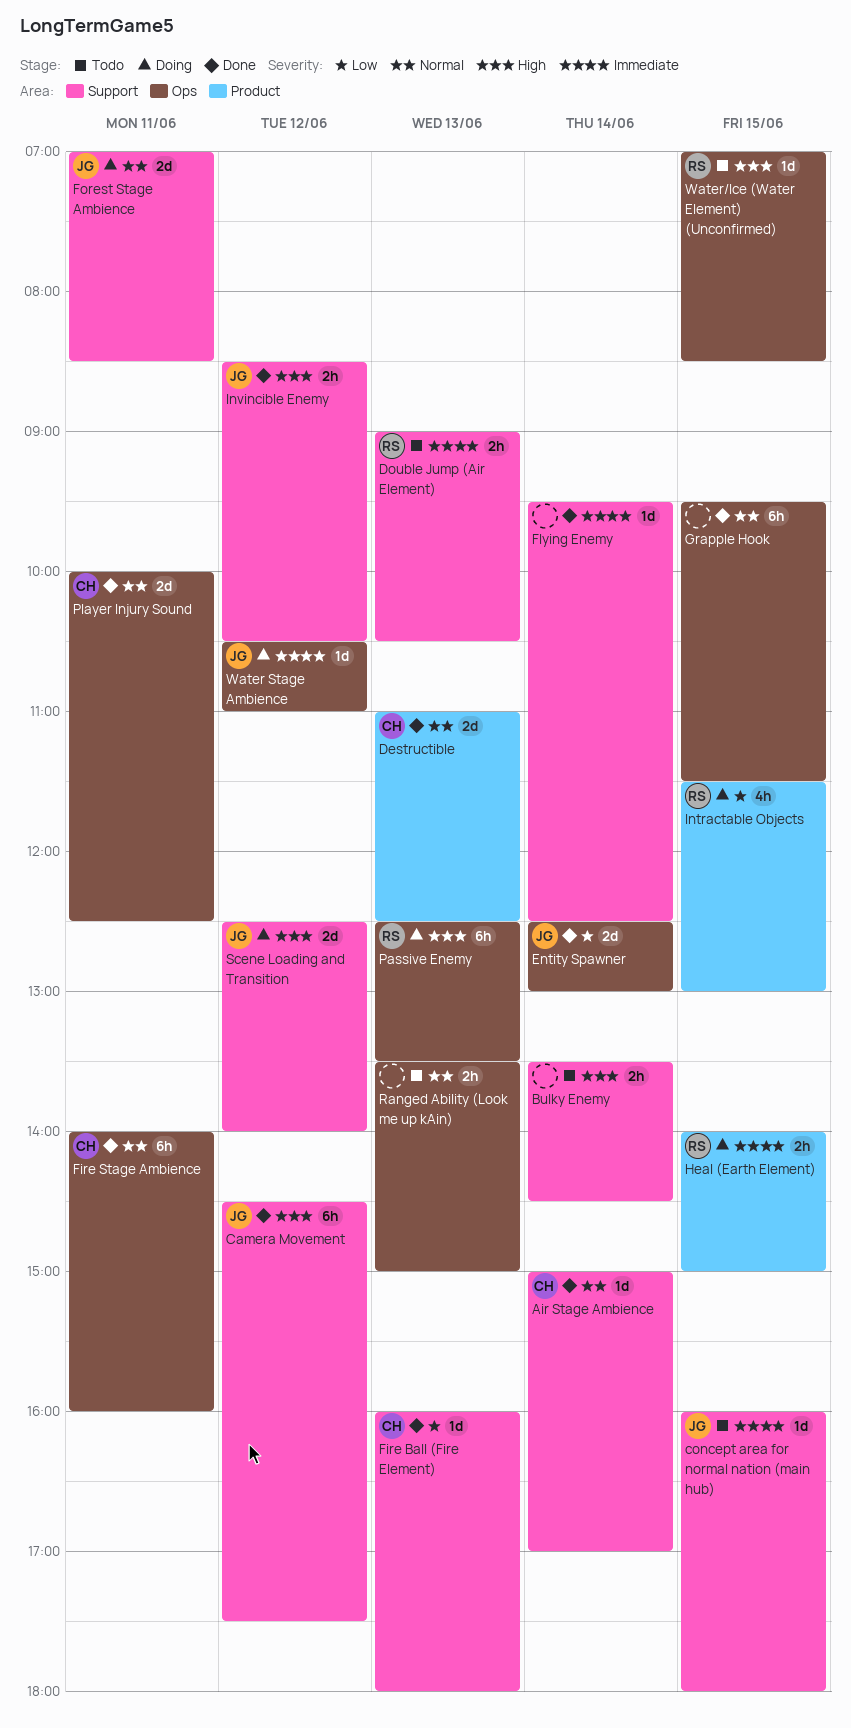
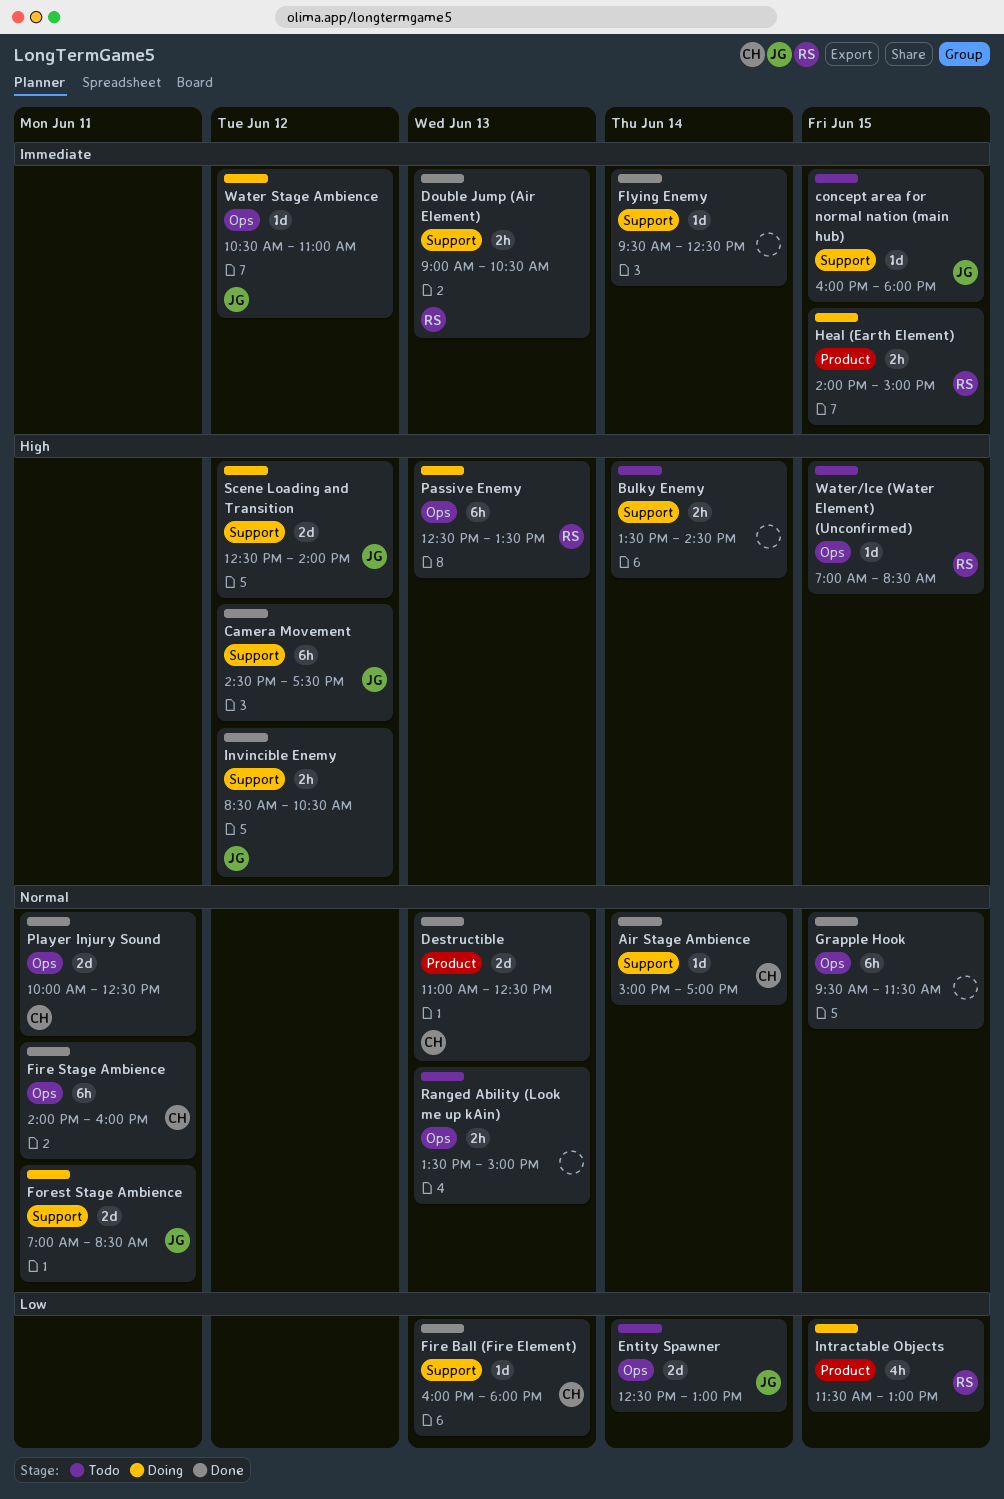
Double Jump (Air Element), status: Todo -> Done
Entity Spawner, status: Done -> Todo

